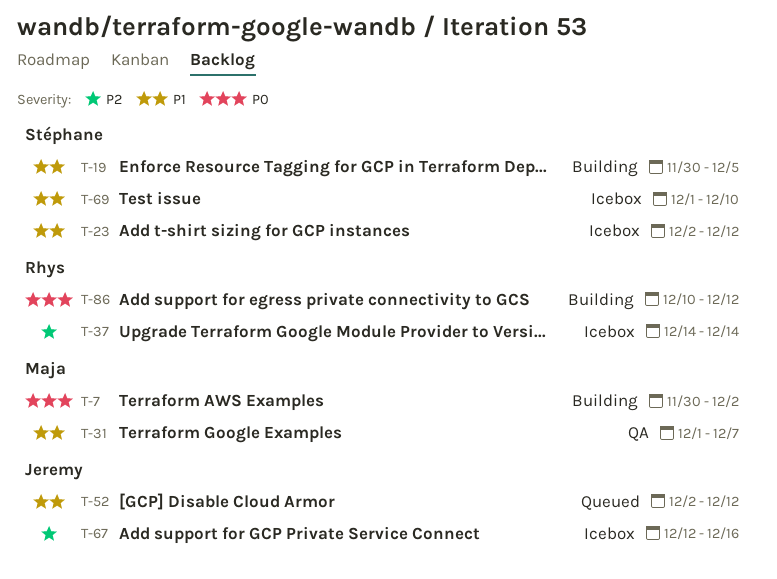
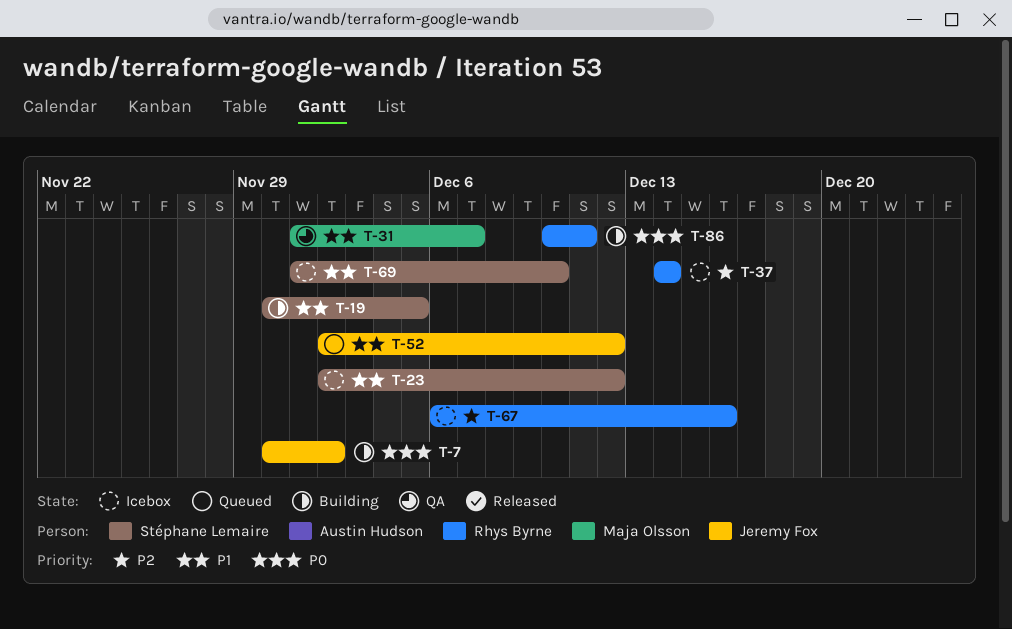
T-7, owner: Maja Olsson -> Jeremy Fox
T-67, owner: Jeremy Fox -> Rhys Byrne
T-67, start: Dec 12 -> Dec 6
T-86, due: Dec 12 -> Dec 11

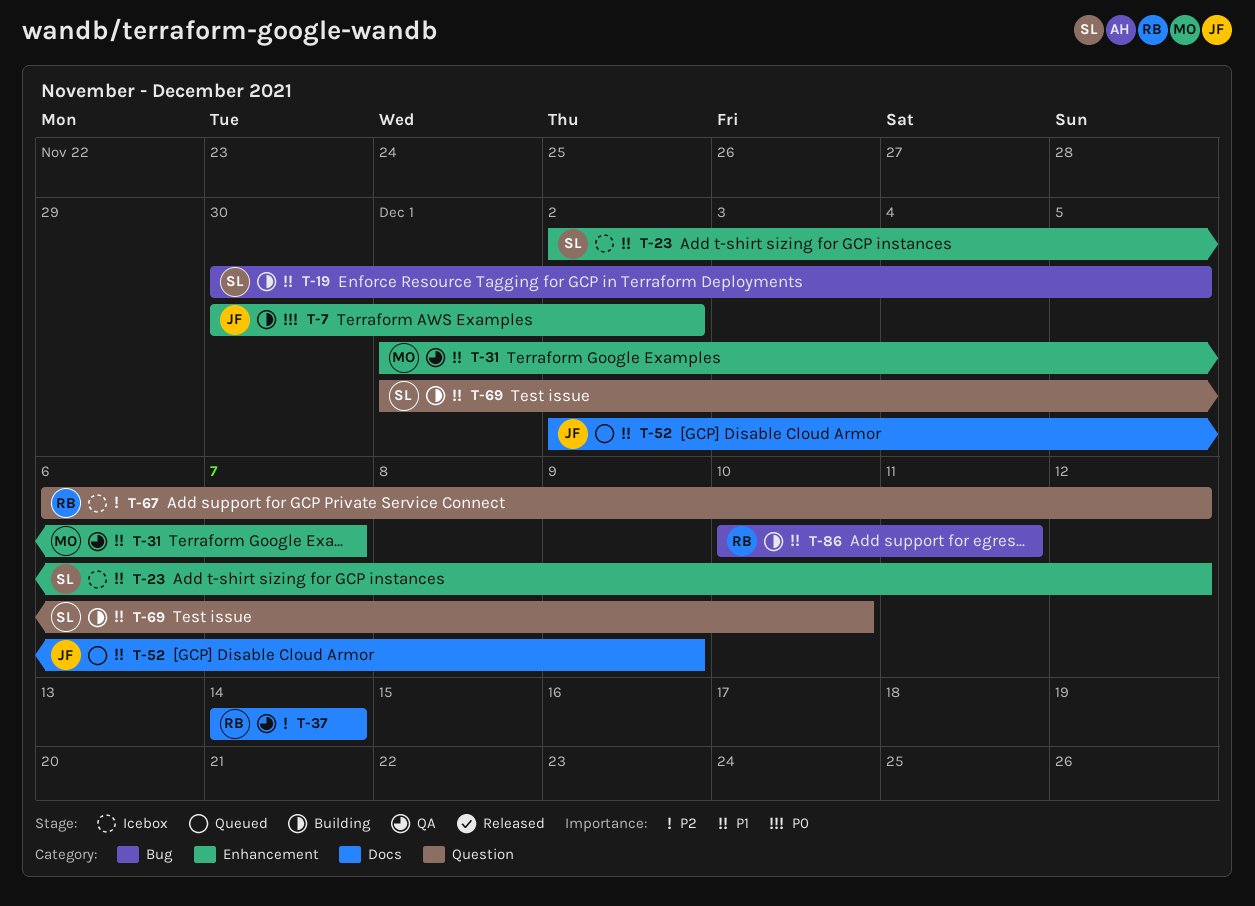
T-37, status: Icebox -> QA
T-52, due: Dec 12 -> Dec 9
T-67, due: Dec 16 -> Dec 12
T-69, status: Icebox -> Building
T-86, priority: P0 -> P1

